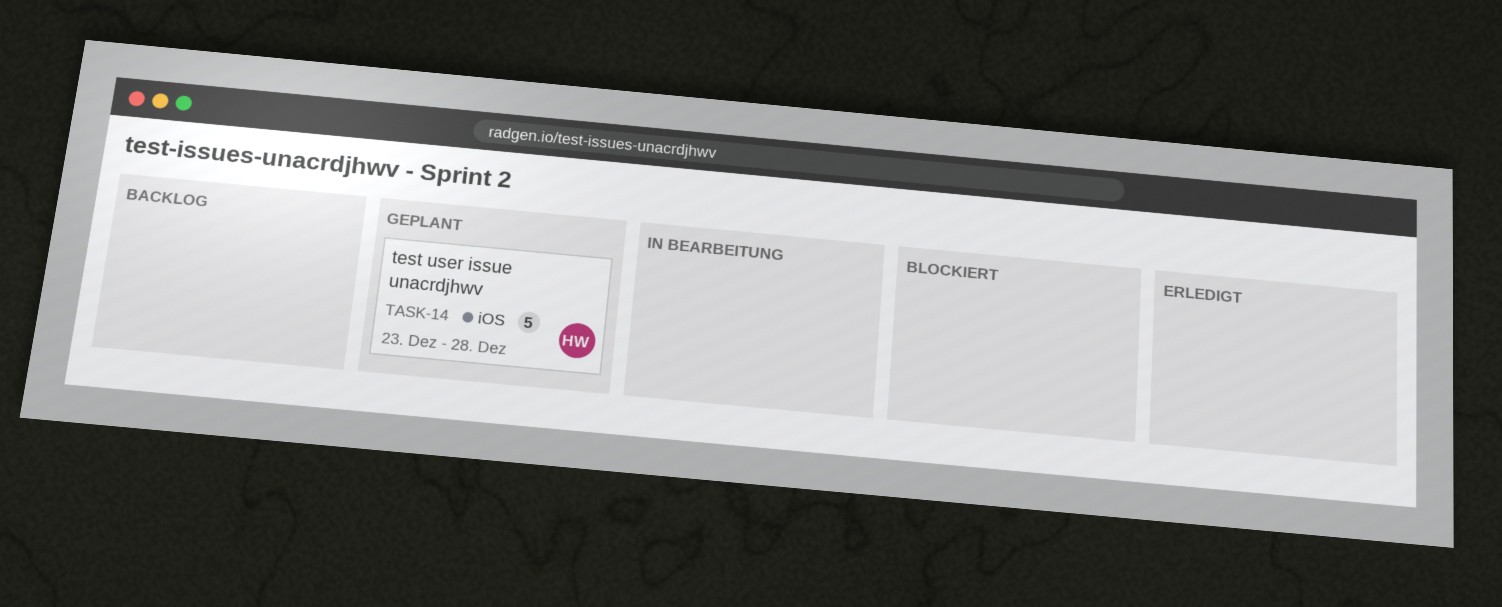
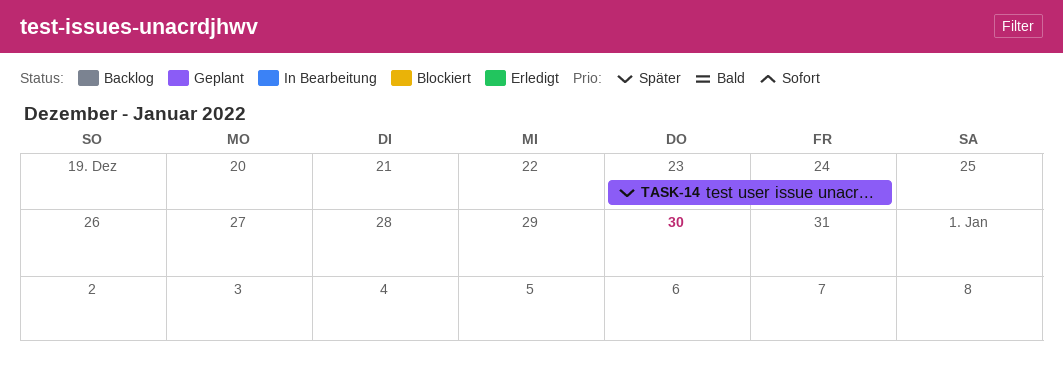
TASK-14, due: Dec 28 -> Dec 24

